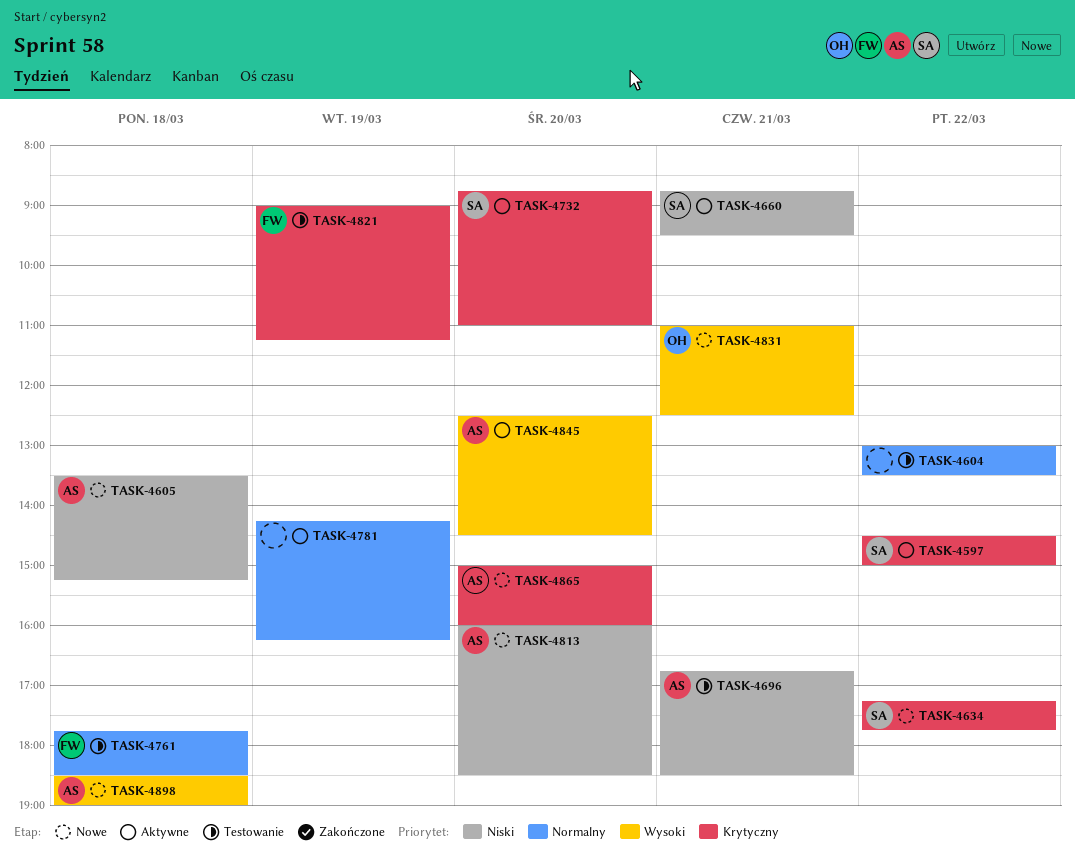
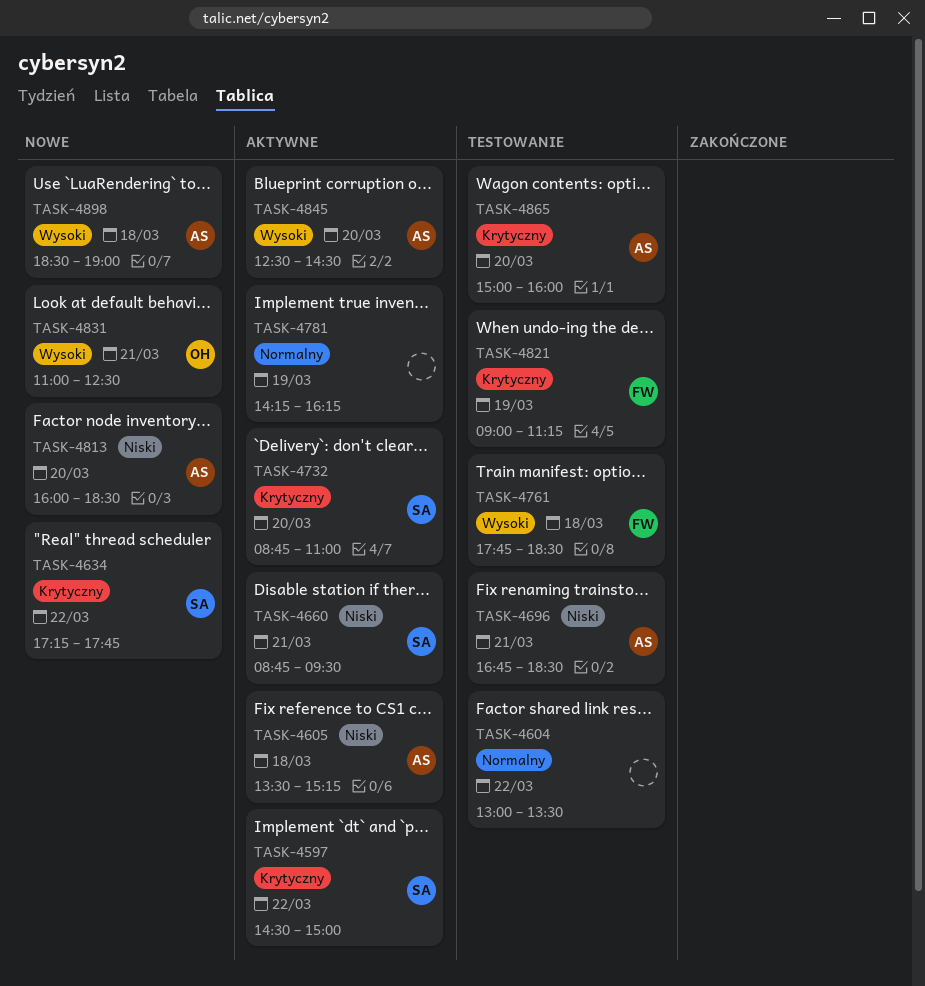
TASK-4605, status: Nowe -> Aktywne
TASK-4761, priority: Normalny -> Wysoki
TASK-4865, status: Nowe -> Testowanie

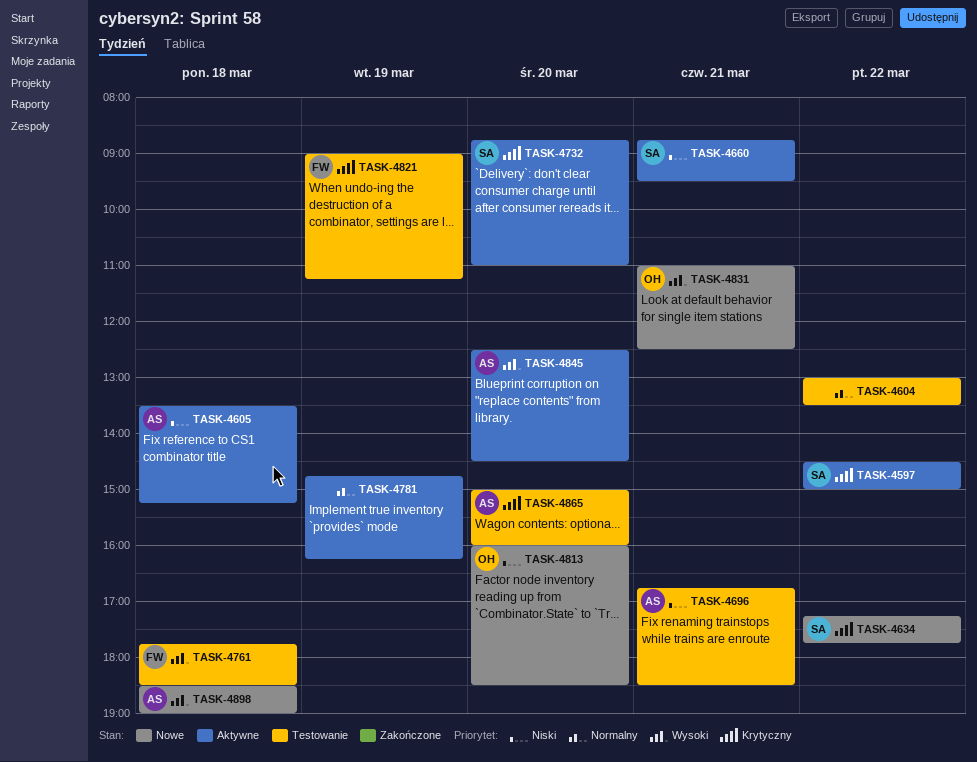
TASK-4781, begins: 14:15 -> 14:45
TASK-4813, owner: AS -> OH

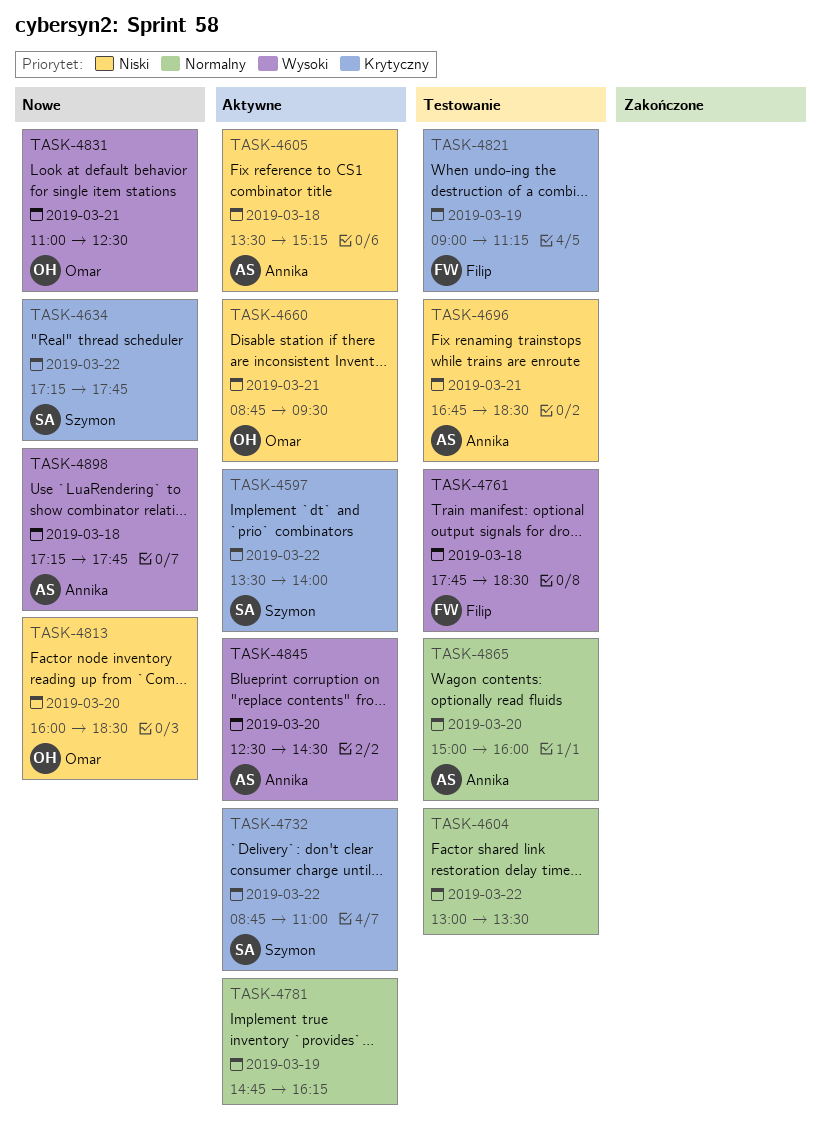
TASK-4597, begins: 14:30 -> 13:30
TASK-4597, ends: 15:00 -> 14:00
TASK-4660, owner: Szymon -> Omar
TASK-4732, day: Mar 20 -> Mar 22
TASK-4865, priority: Krytyczny -> Normalny
TASK-4898, begins: 18:30 -> 17:15
TASK-4898, ends: 19:00 -> 17:45

